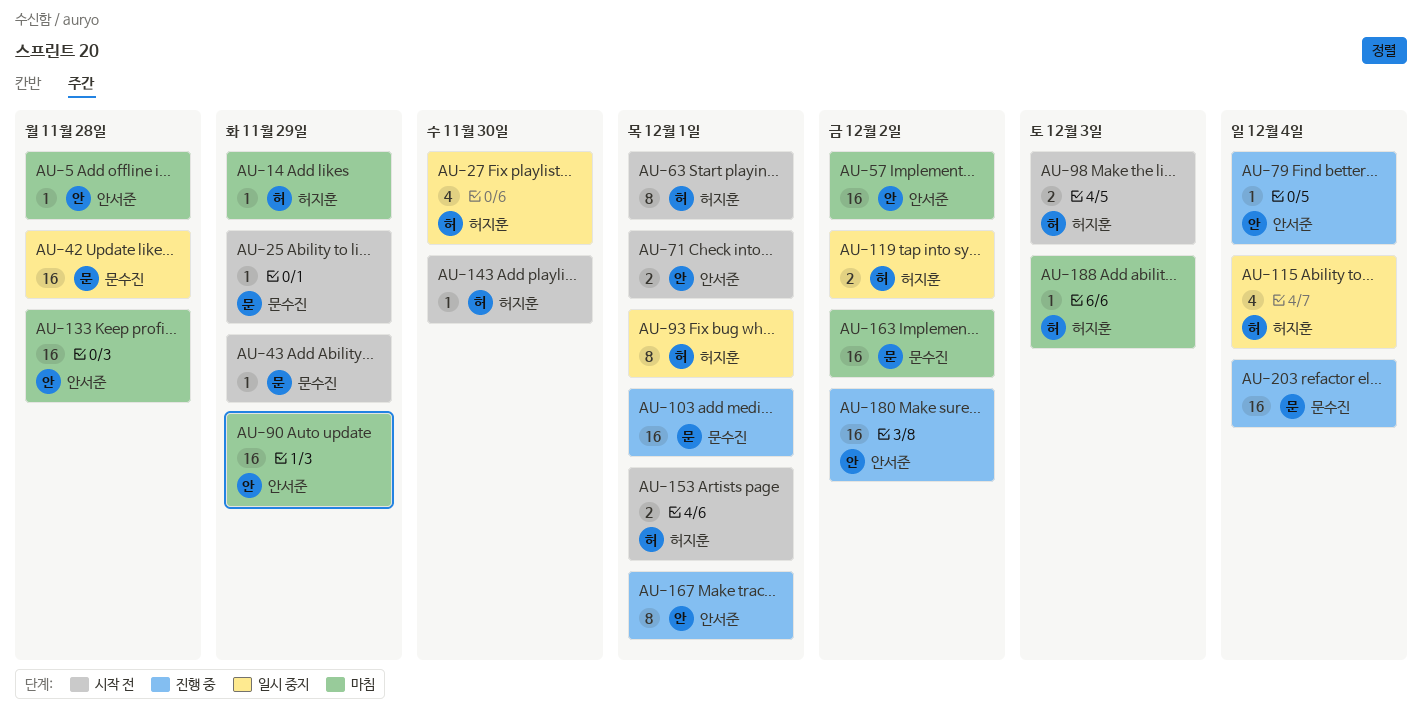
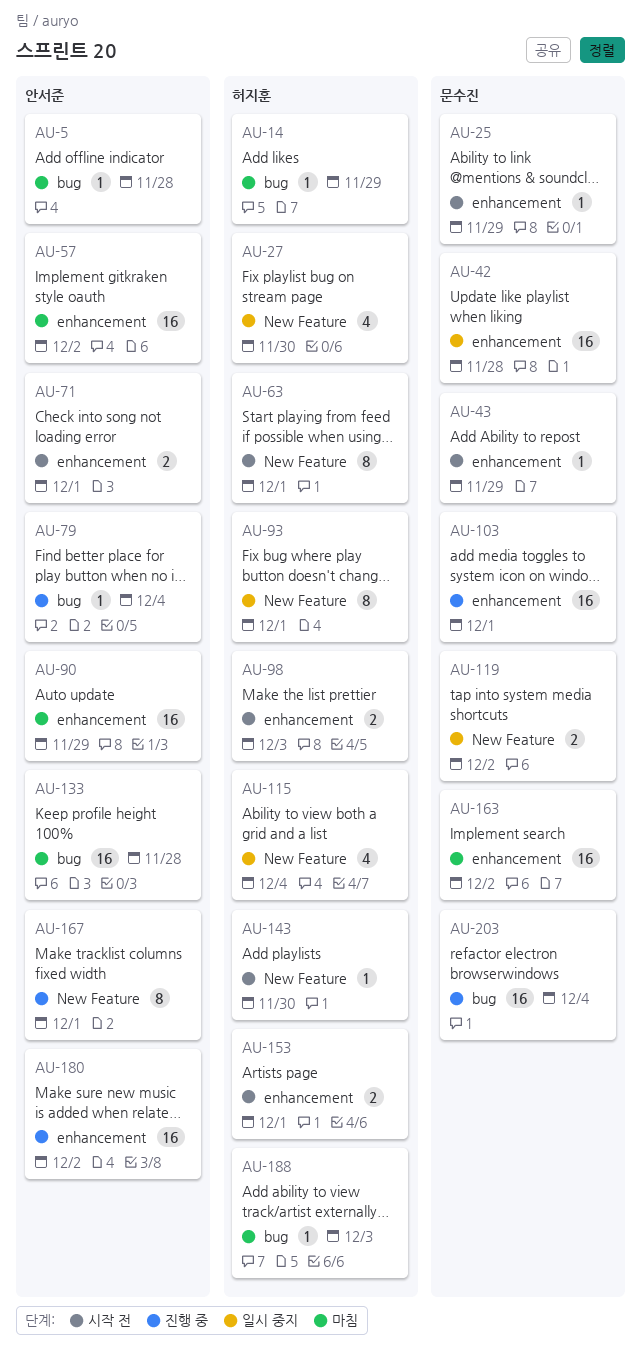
AU-119, owner: 허지훈 -> 문수진

